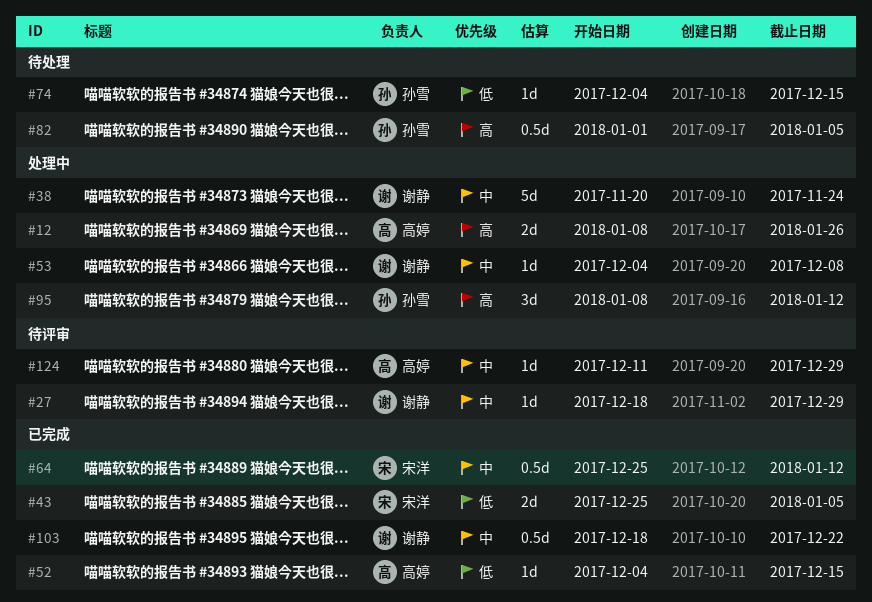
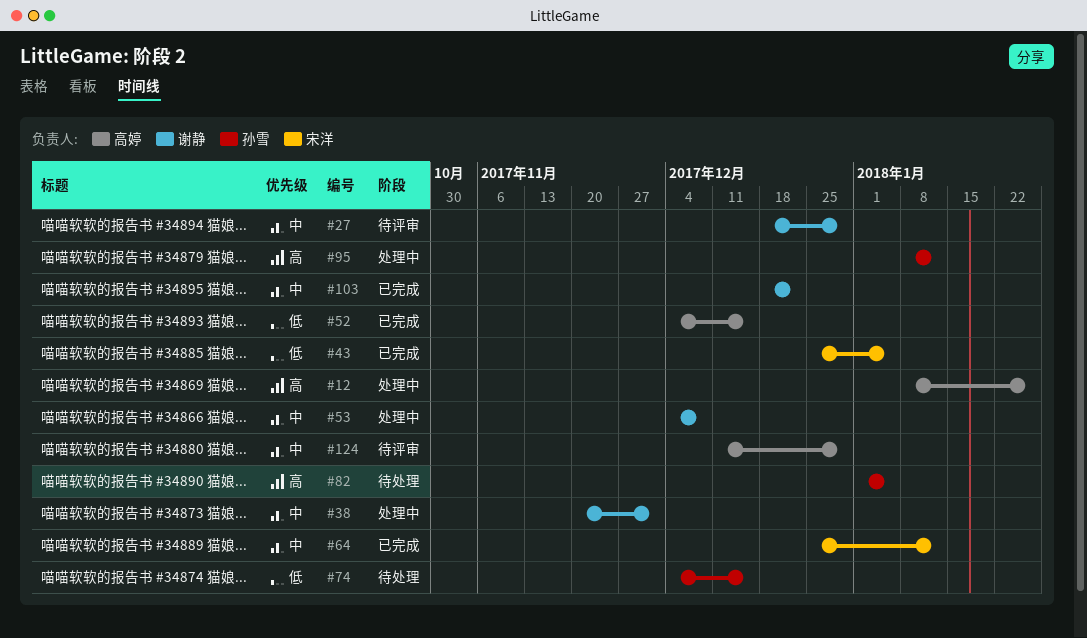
#38, due: Nov 24 -> Dec 1

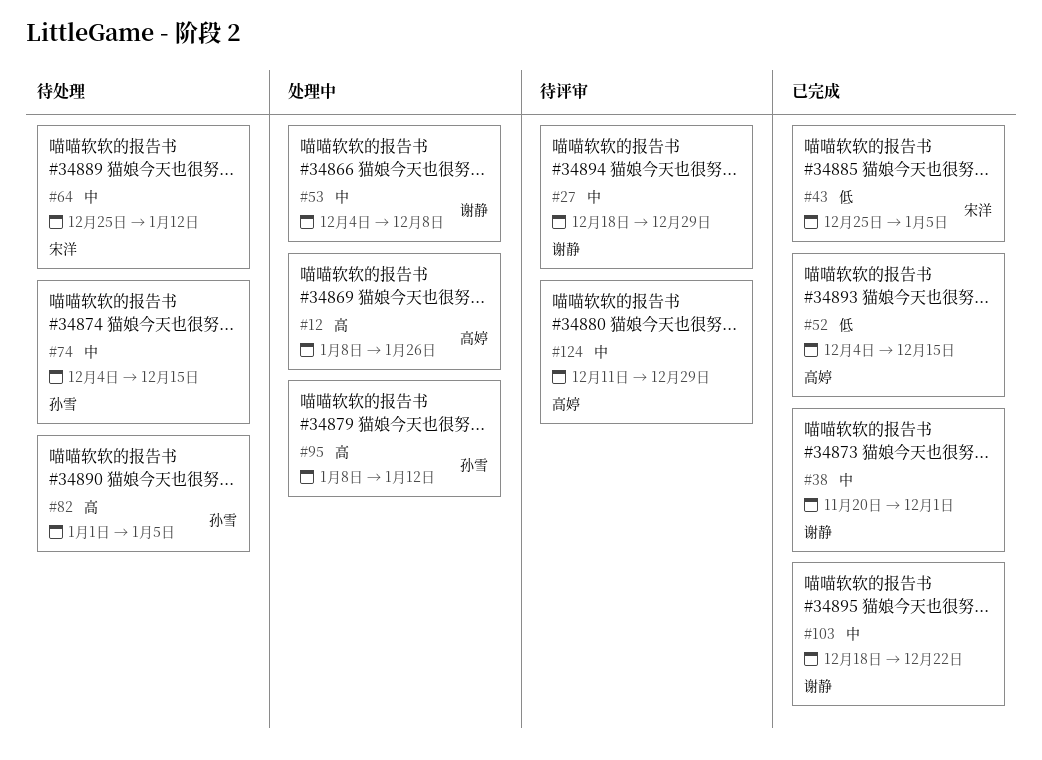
#38, status: 处理中 -> 已完成
#64, status: 已完成 -> 待处理
#74, priority: 低 -> 中

